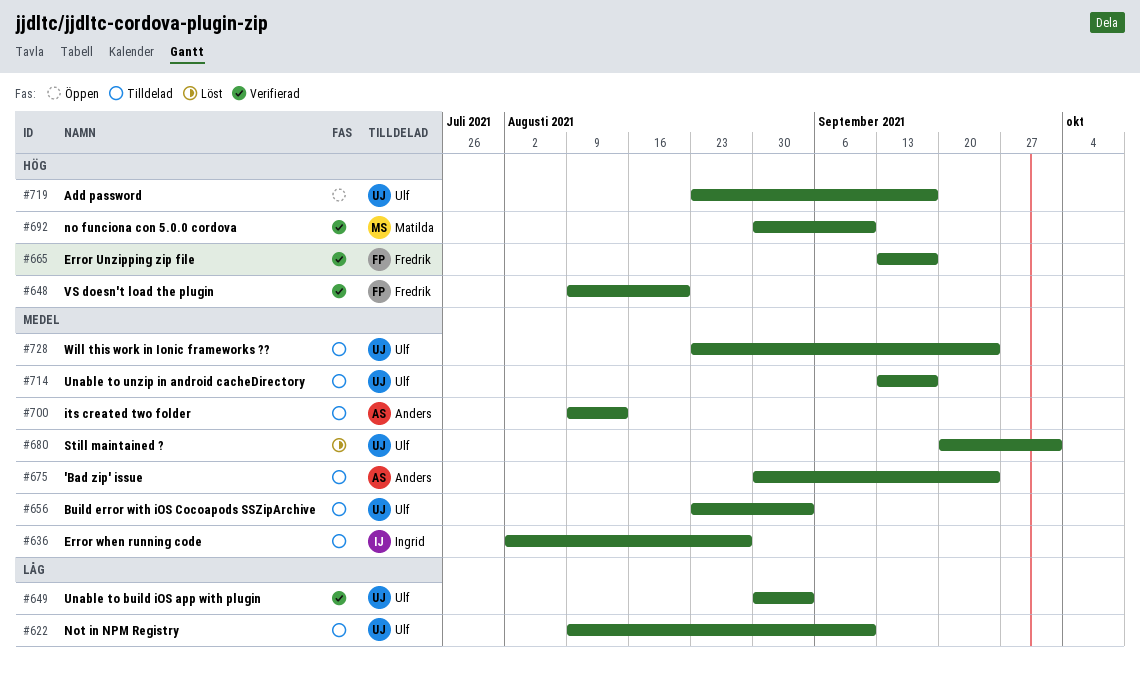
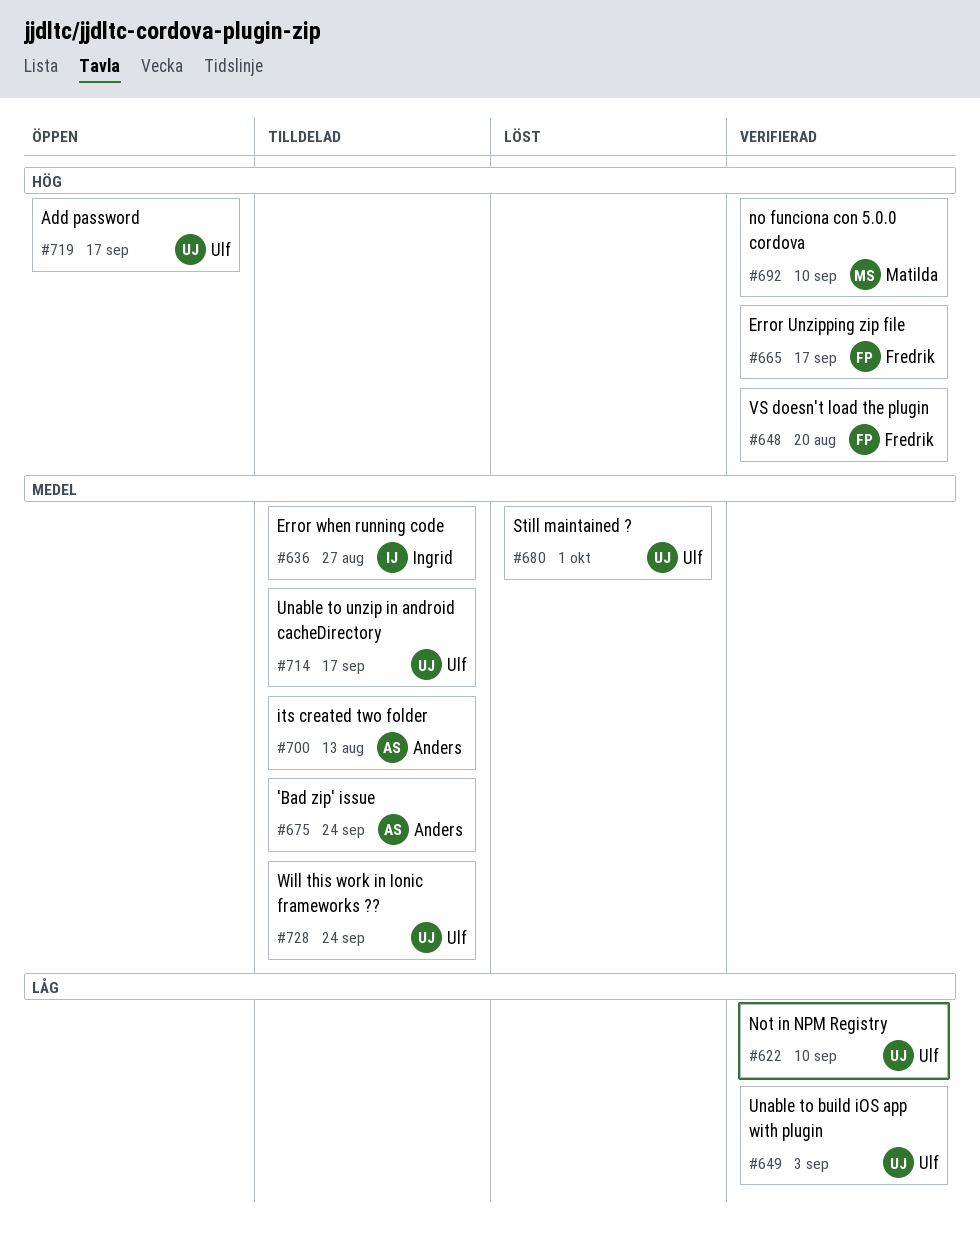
#622, status: Tilldelad -> Verifierad
#656: present -> none

